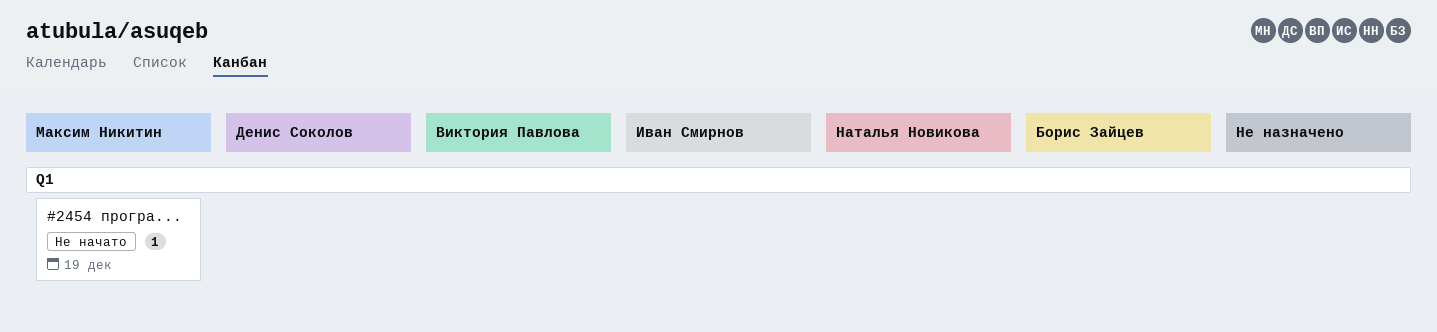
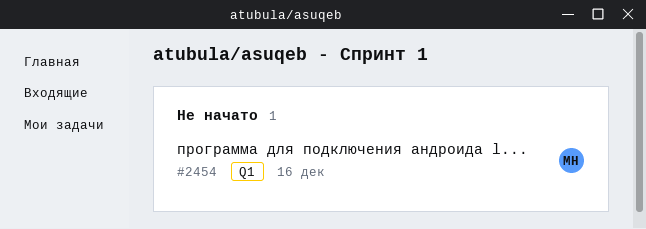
#2454, due: Dec 19 -> Dec 16

